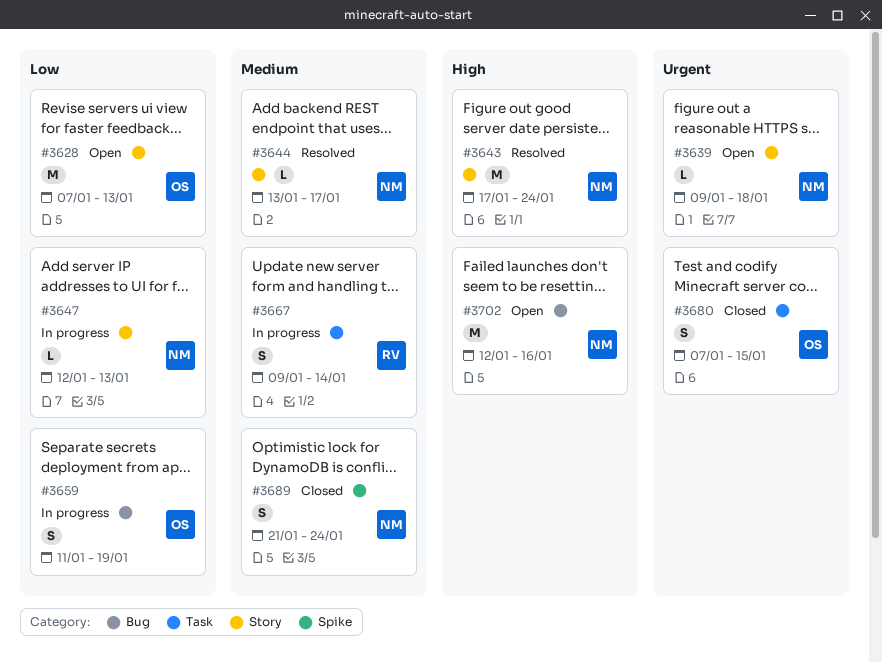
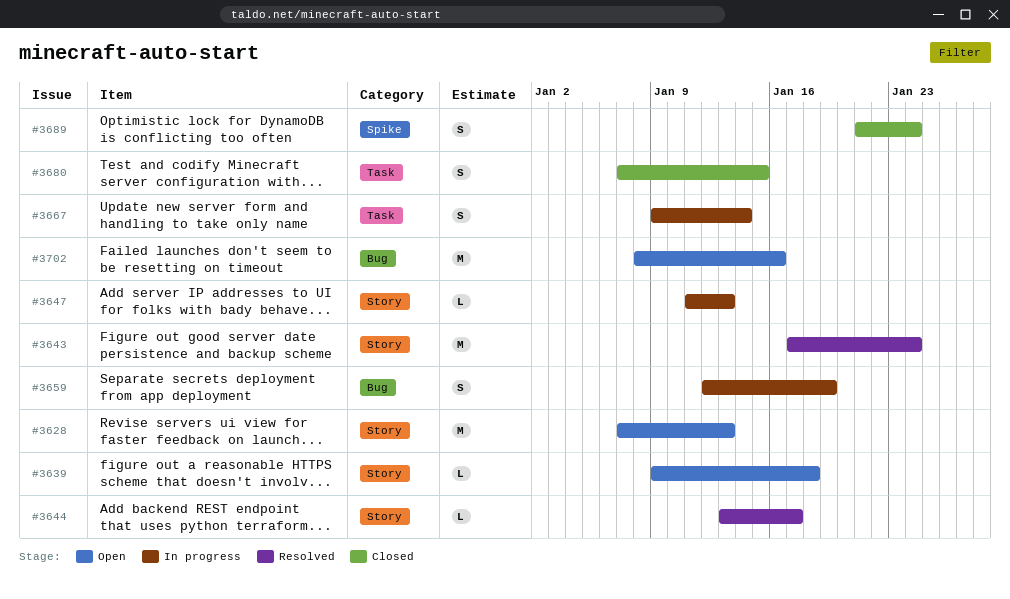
#3647, start: Jan 12 -> Jan 11
#3659, start: Jan 11 -> Jan 12
#3702, start: Jan 12 -> Jan 8

